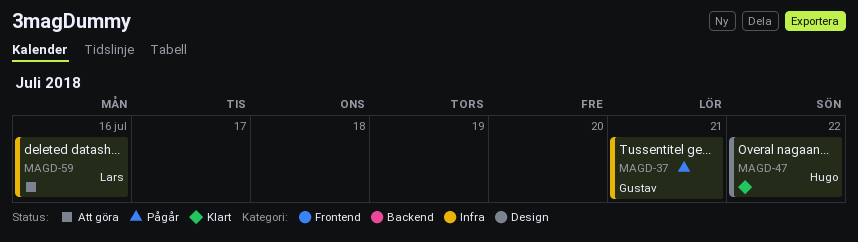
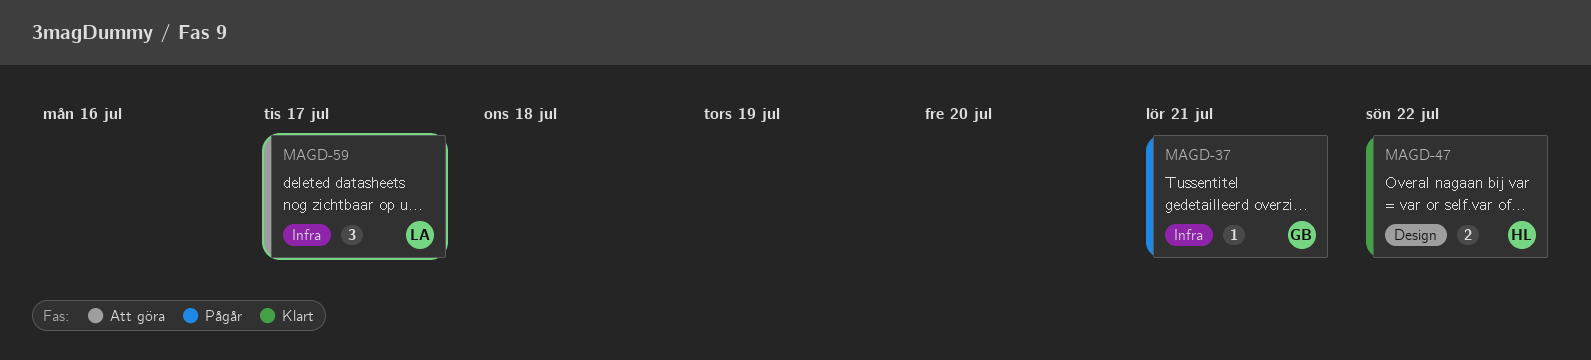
MAGD-59, due: Jul 16 -> Jul 17

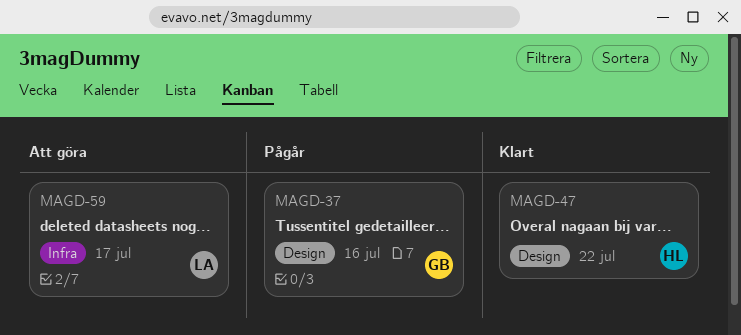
MAGD-37, label: Infra -> Design
MAGD-37, due: Jul 21 -> Jul 16

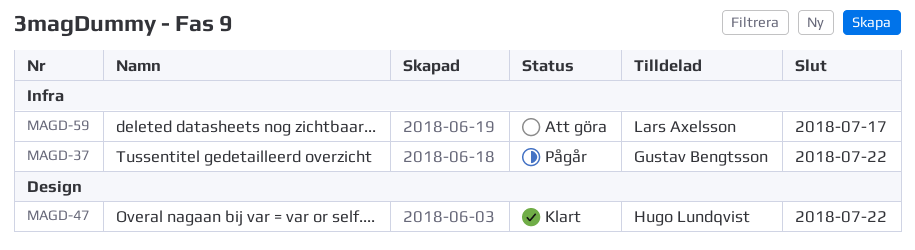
MAGD-37, label: Design -> Infra
MAGD-37, due: Jul 16 -> Jul 22

